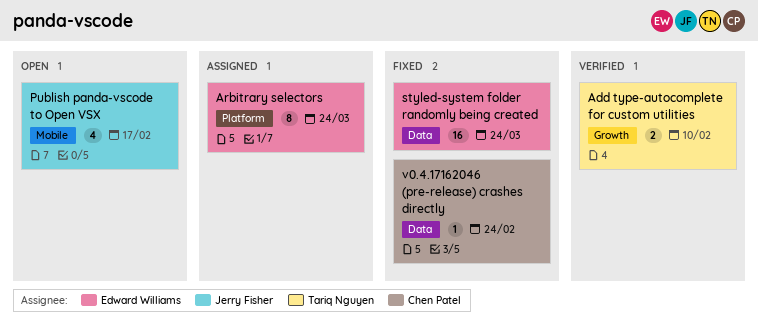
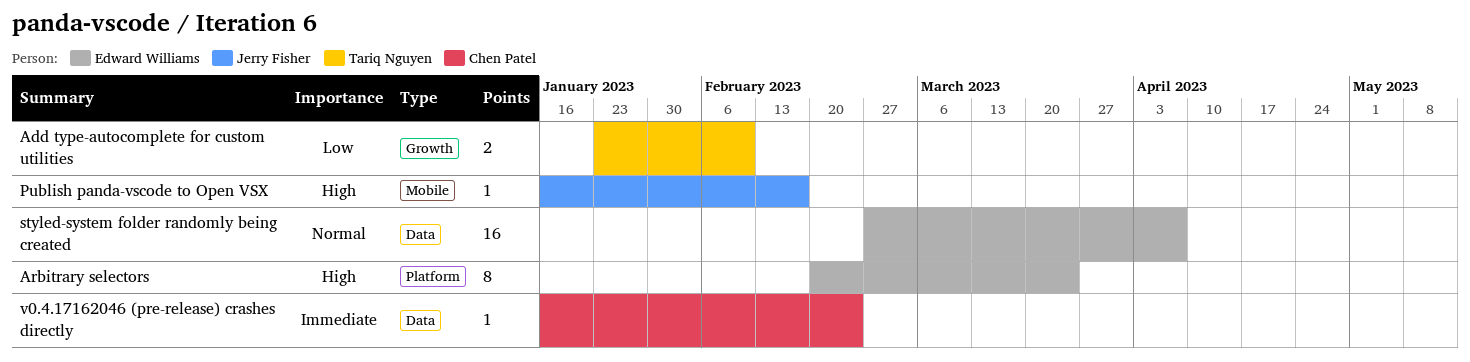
Publish panda-vscode to Open VSX, estimate: 4 -> 1
styled-system folder randomly being created, due: Mar 24 -> Apr 7

